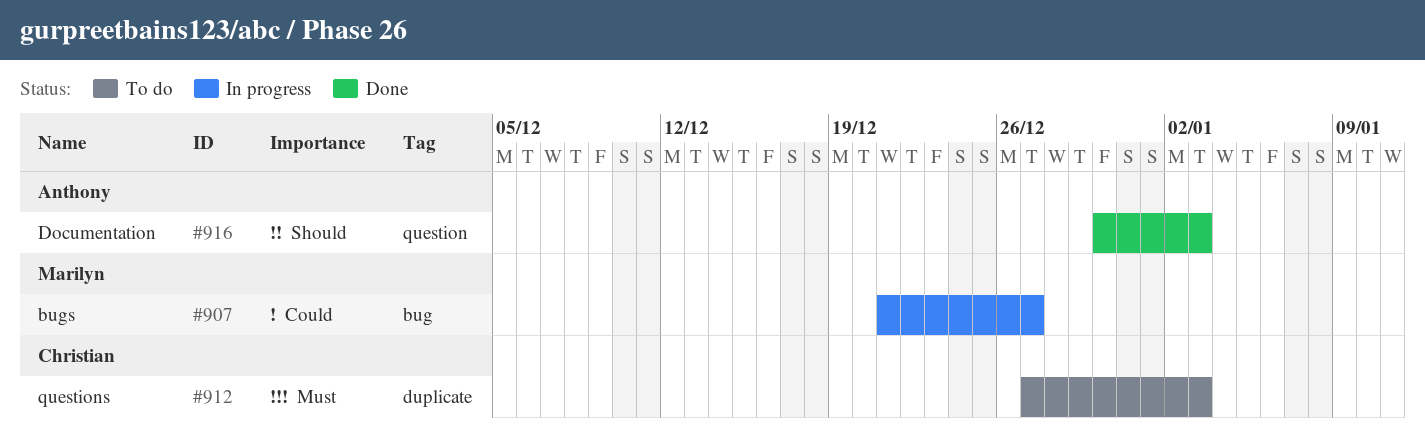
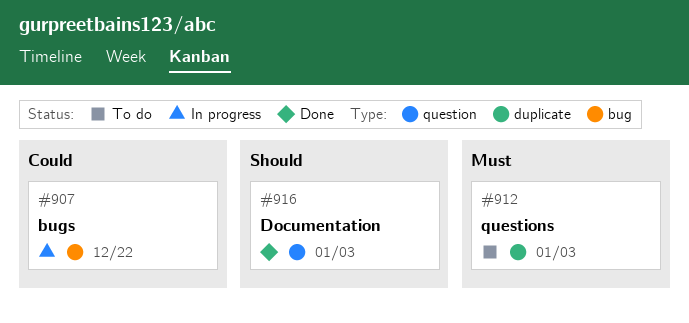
#907, due: Dec 27 -> Dec 22

